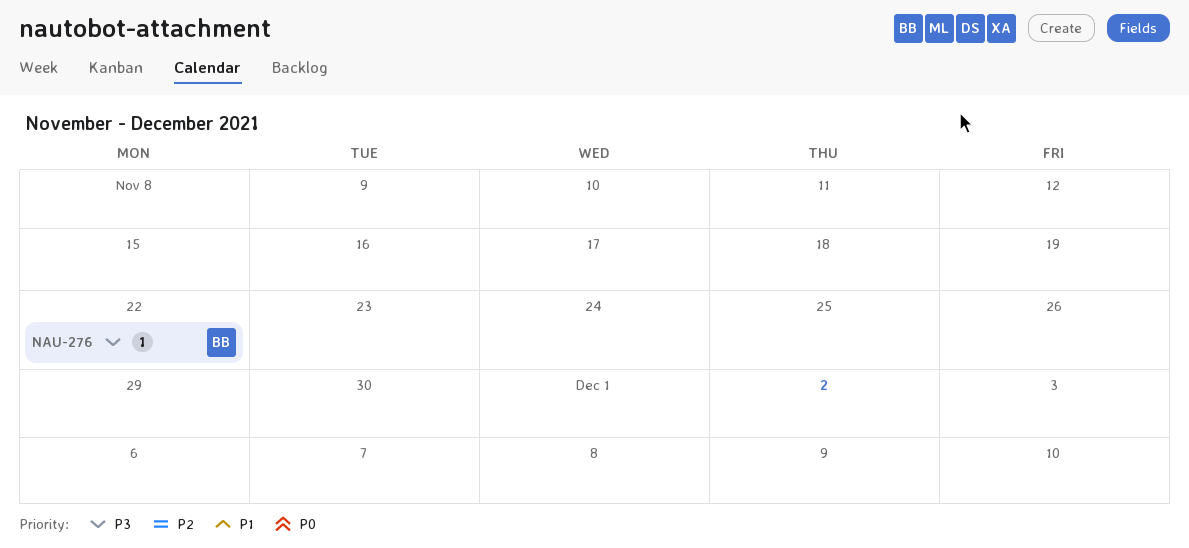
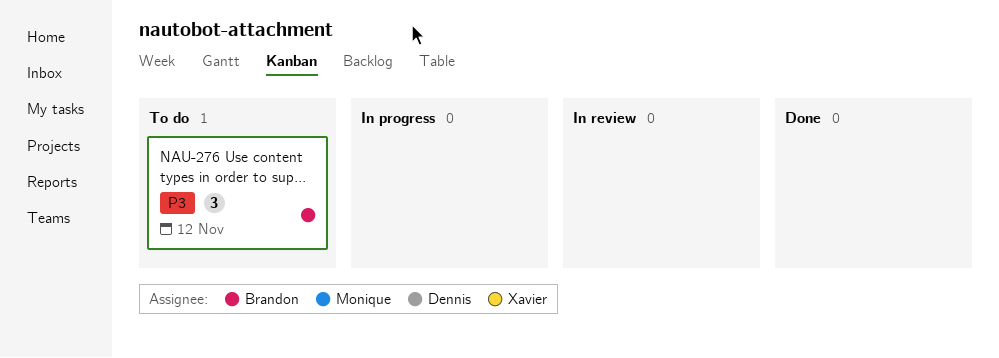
NAU-276, estimate: 1 -> 3
NAU-276, due: Nov 22 -> Nov 12

